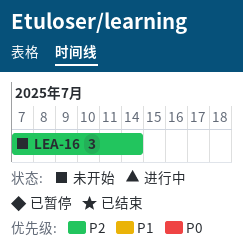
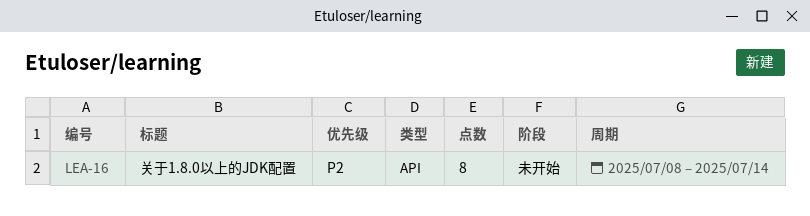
LEA-16, estimate: 3 -> 8
LEA-16, start: Jul 7 -> Jul 8

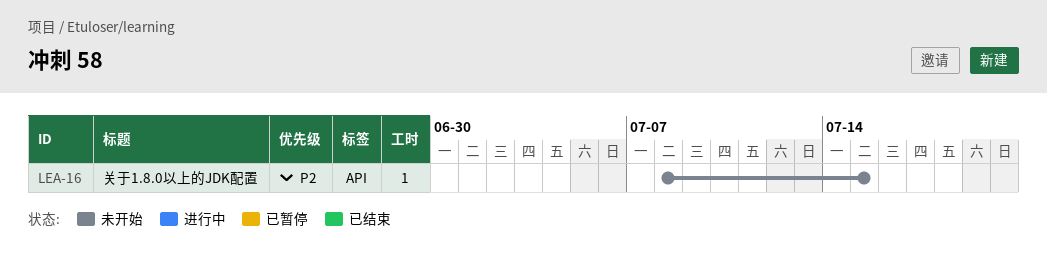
LEA-16, estimate: 8 -> 1
LEA-16, due: Jul 14 -> Jul 15

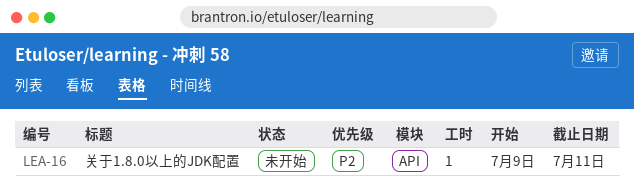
LEA-16, start: Jul 8 -> Jul 9
LEA-16, due: Jul 15 -> Jul 11

